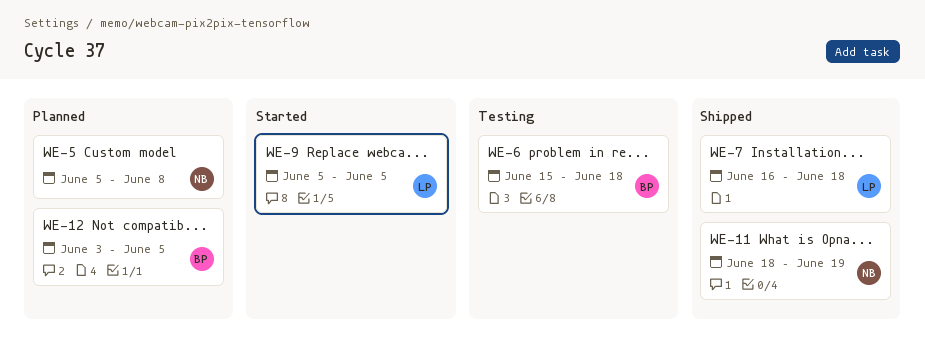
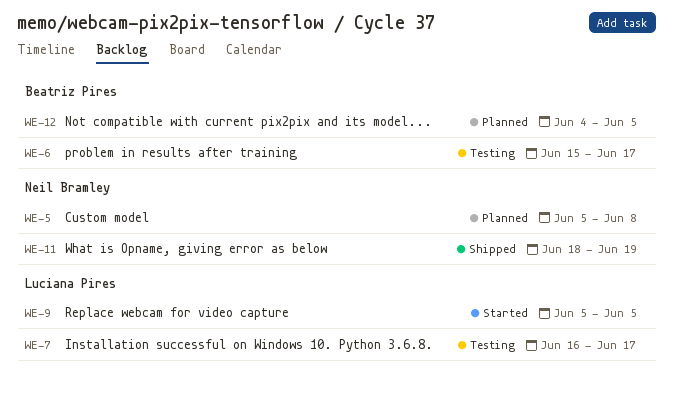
WE-6, due: Jun 18 -> Jun 17
WE-7, status: Shipped -> Testing
WE-7, due: Jun 18 -> Jun 17
WE-12, start: Jun 3 -> Jun 4

